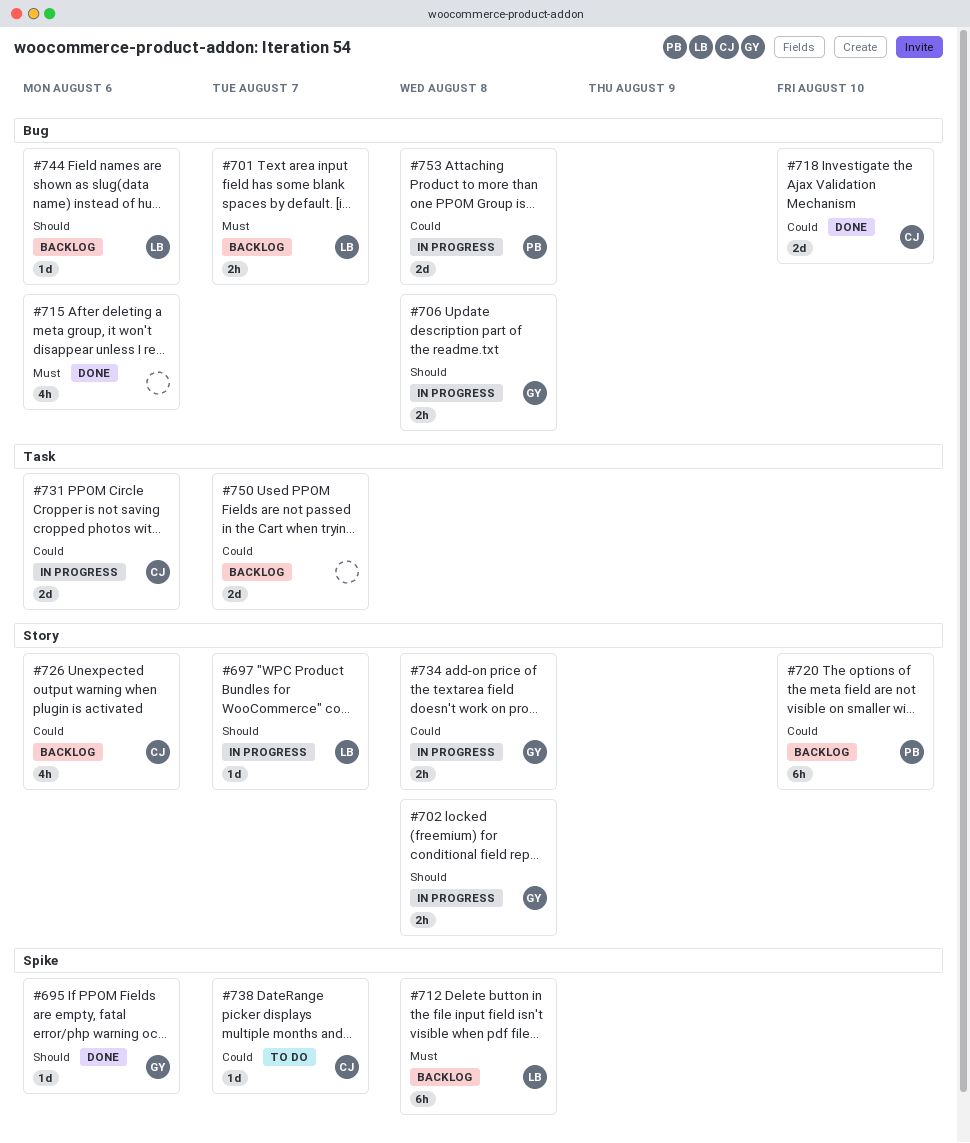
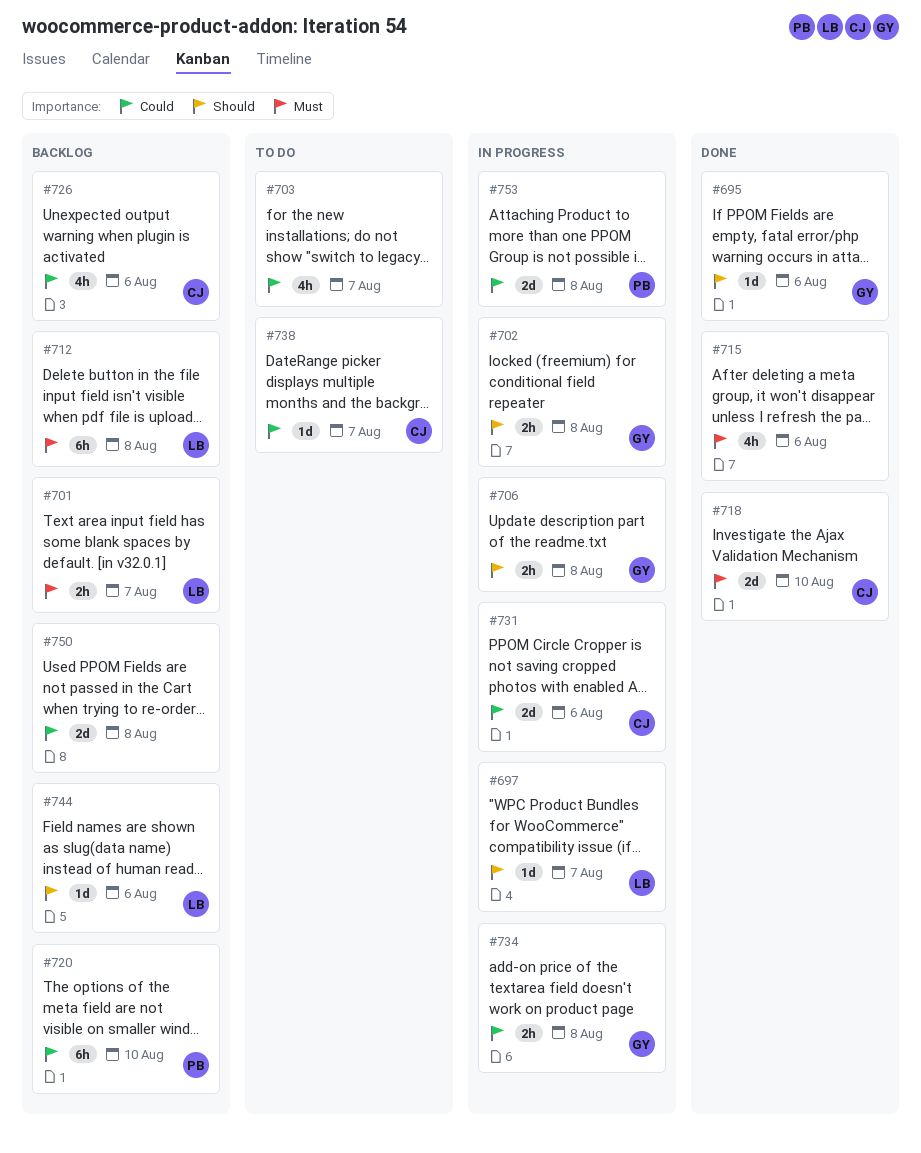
#703: none -> present
#718, priority: Could -> Must
#750, due: Aug 7 -> Aug 8

